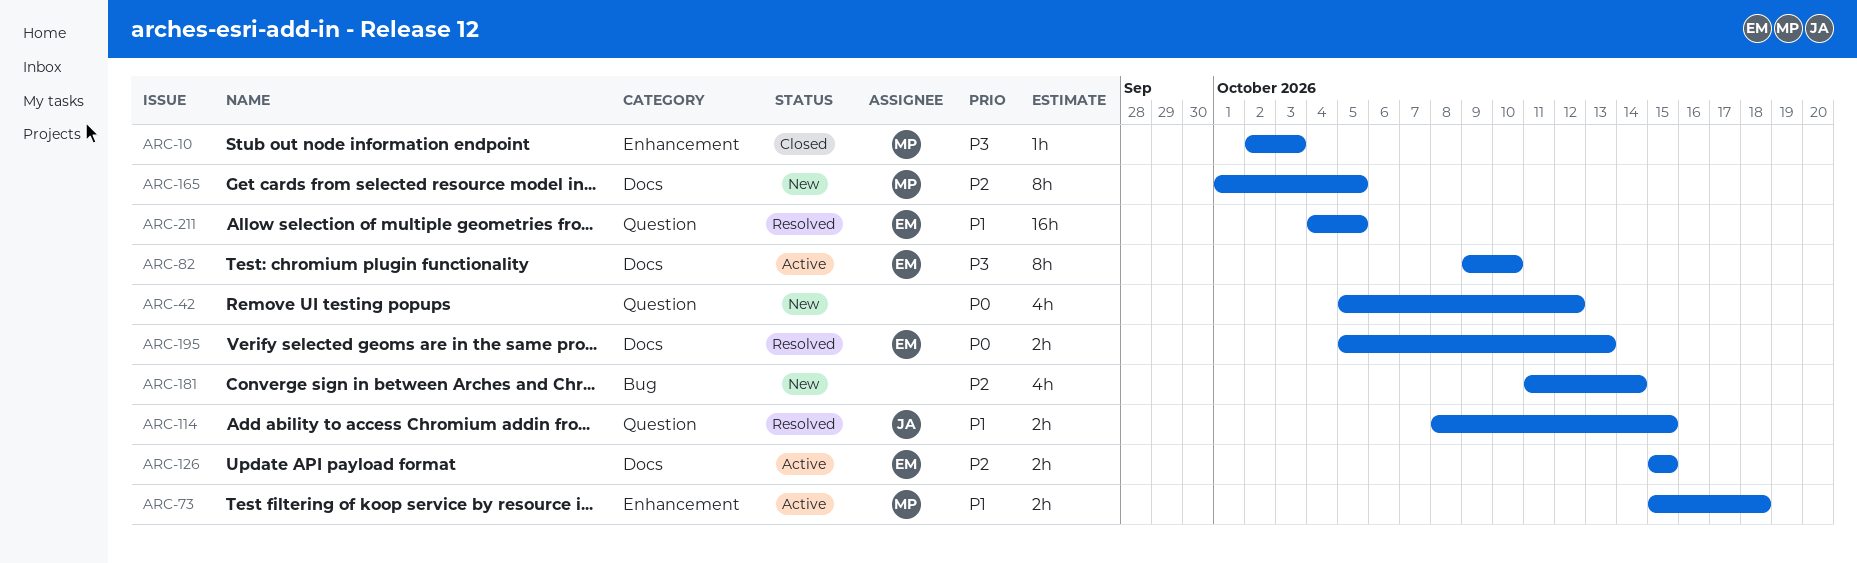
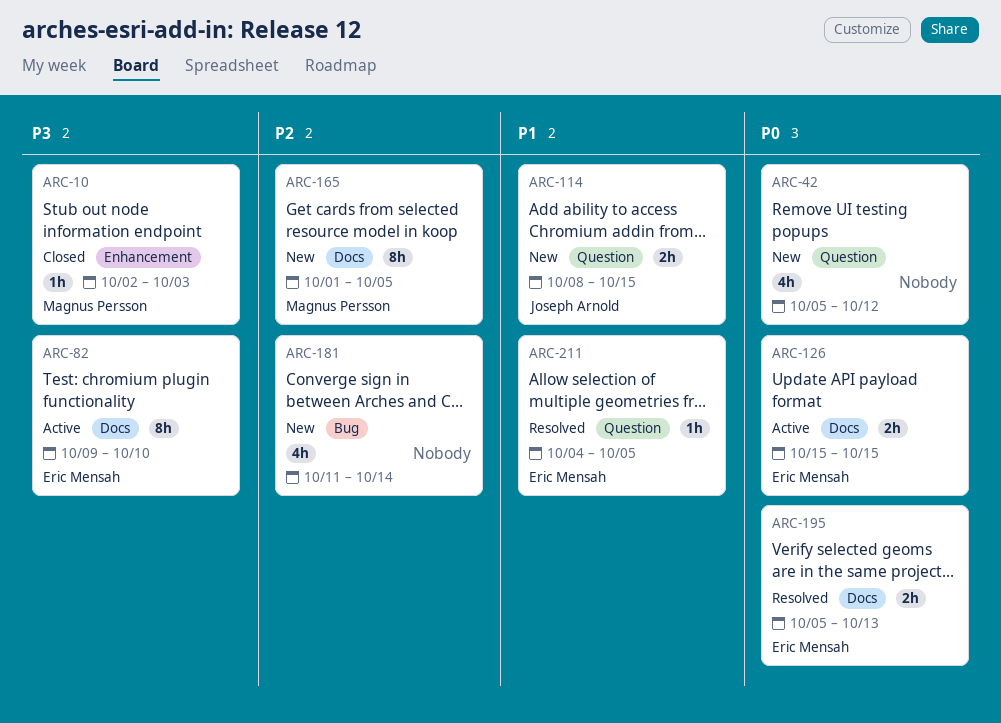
ARC-73: present -> none
ARC-114, status: Resolved -> New
ARC-126, priority: P2 -> P0
ARC-211, estimate: 16h -> 1h

